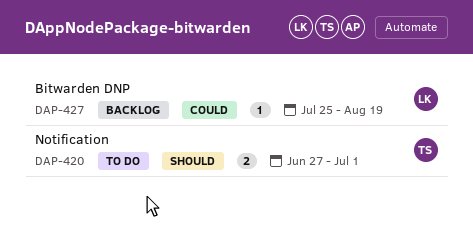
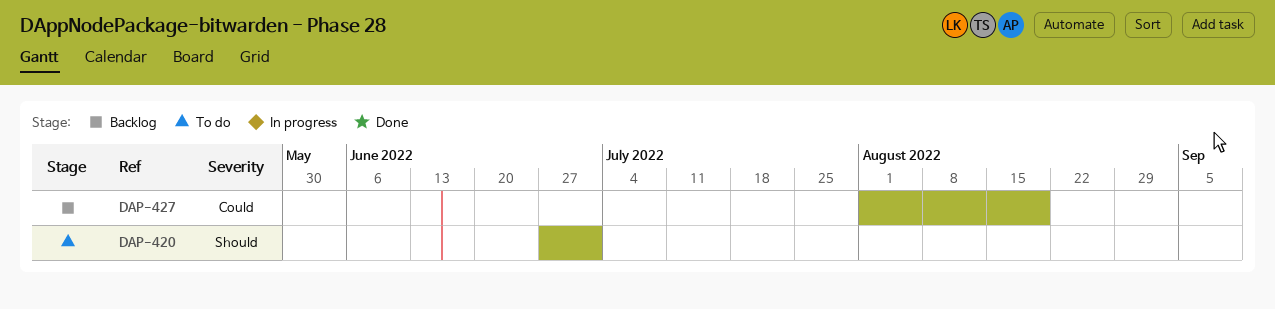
DAP-427, start: Jul 25 -> Aug 1

